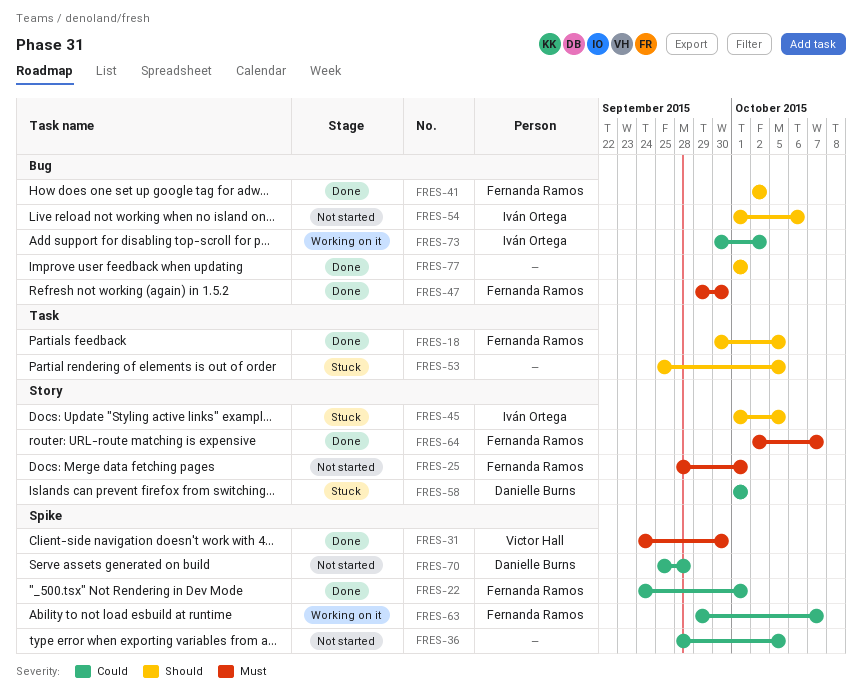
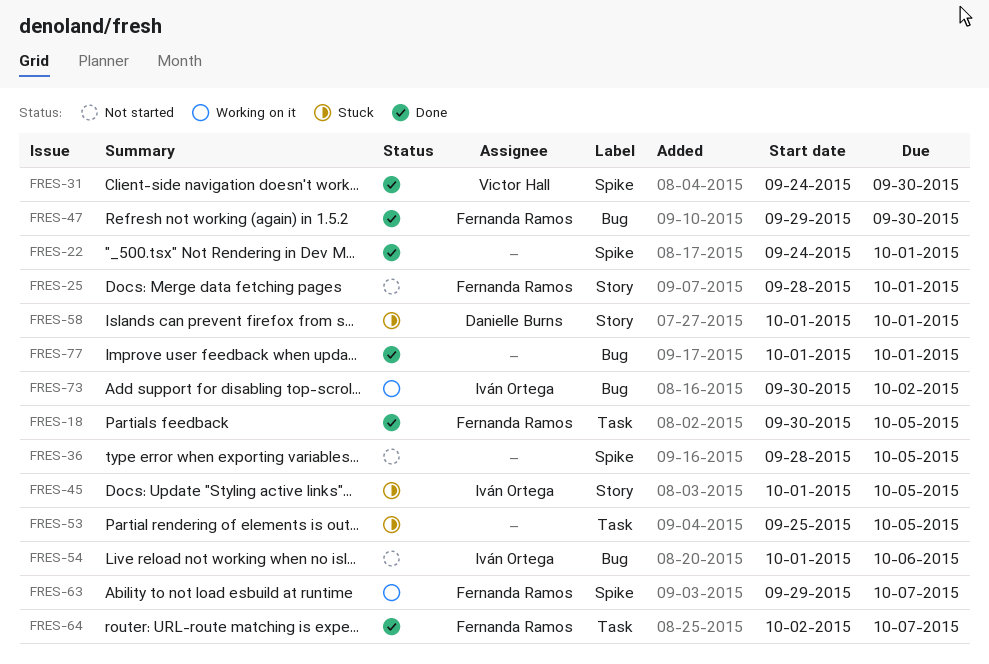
FRES-22, owner: Fernanda Ramos -> none
FRES-41: present -> none
FRES-64, label: Story -> Task
FRES-70: present -> none

